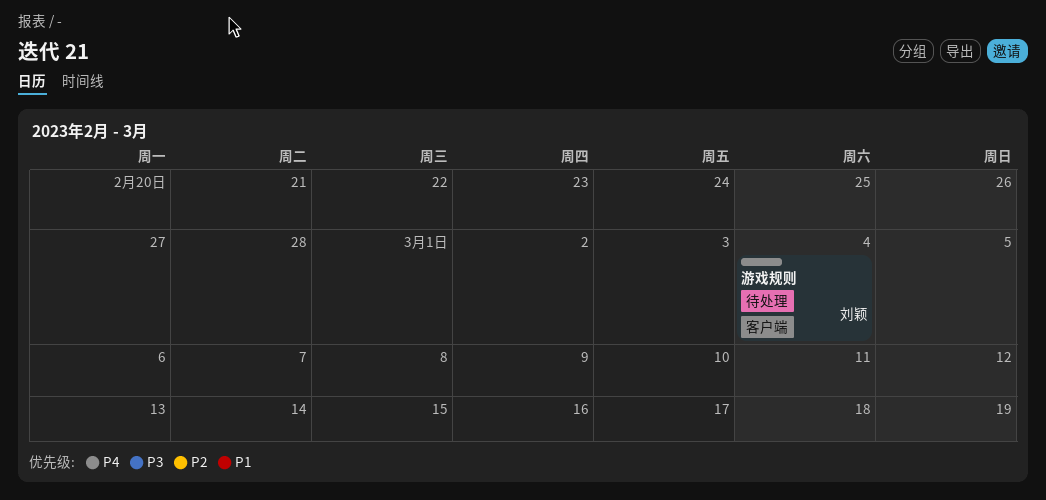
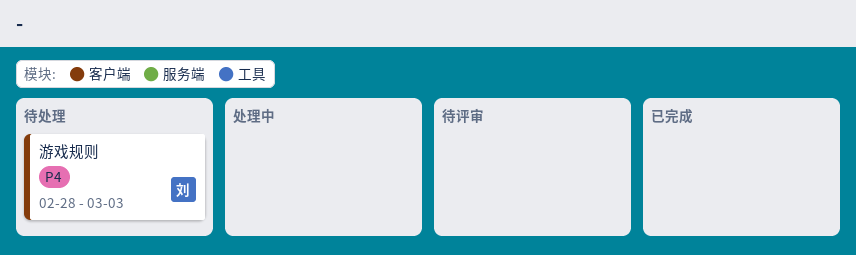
游戏规则, due: Mar 4 -> Mar 3

